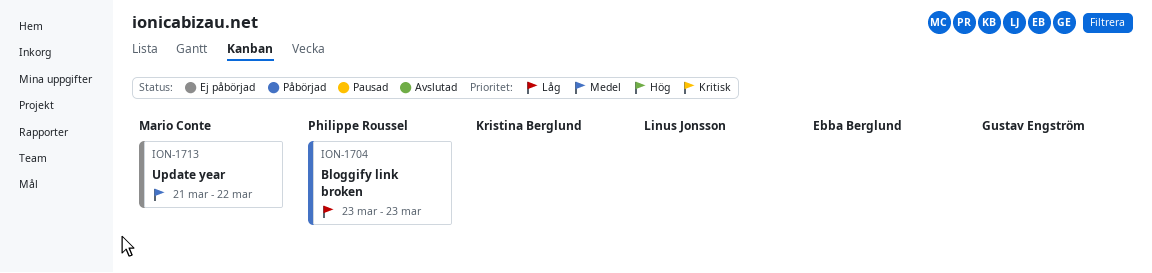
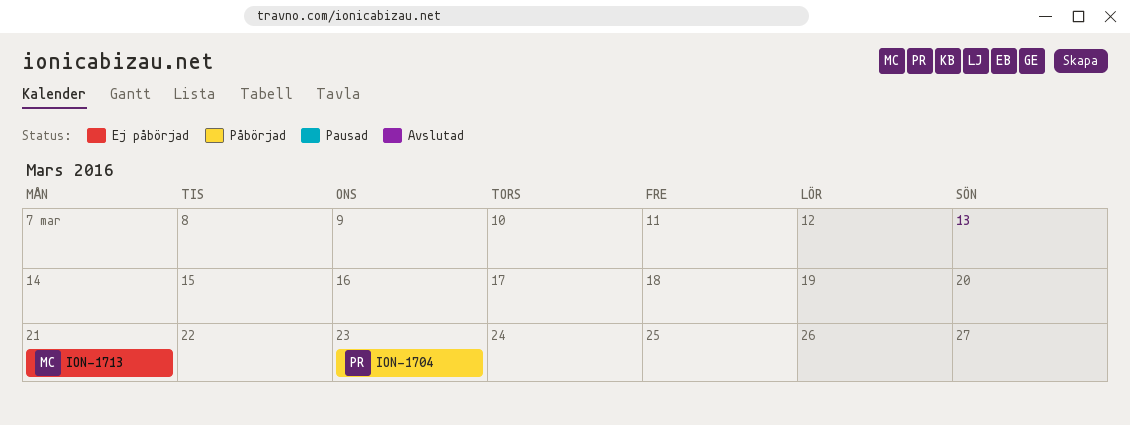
ION-1713, due: Mar 22 -> Mar 21

